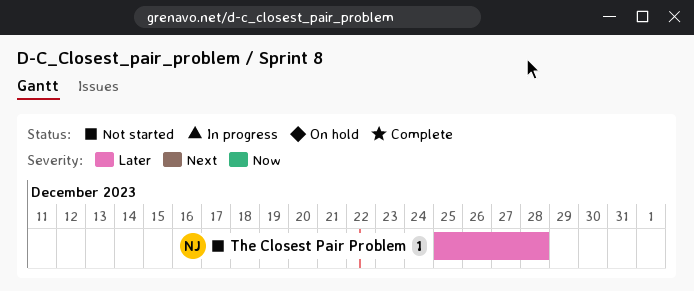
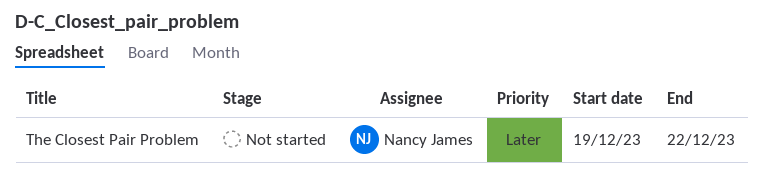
The Closest Pair Problem, start: Dec 25 -> Dec 19
The Closest Pair Problem, due: Dec 28 -> Dec 22

